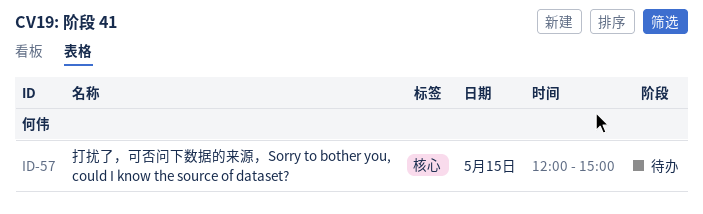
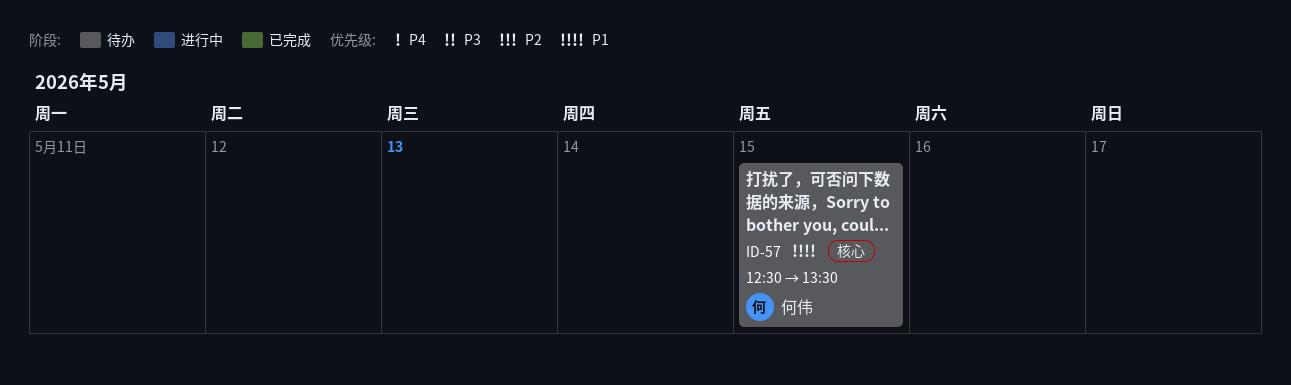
ID-57, begins: 12:00 -> 12:30
ID-57, ends: 15:00 -> 13:30

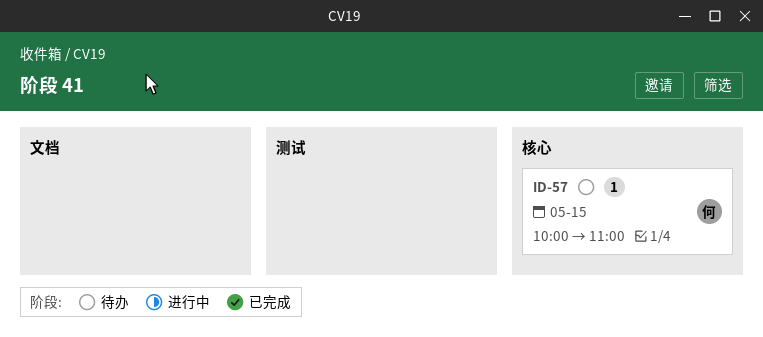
ID-57, begins: 12:30 -> 10:00
ID-57, ends: 13:30 -> 11:00

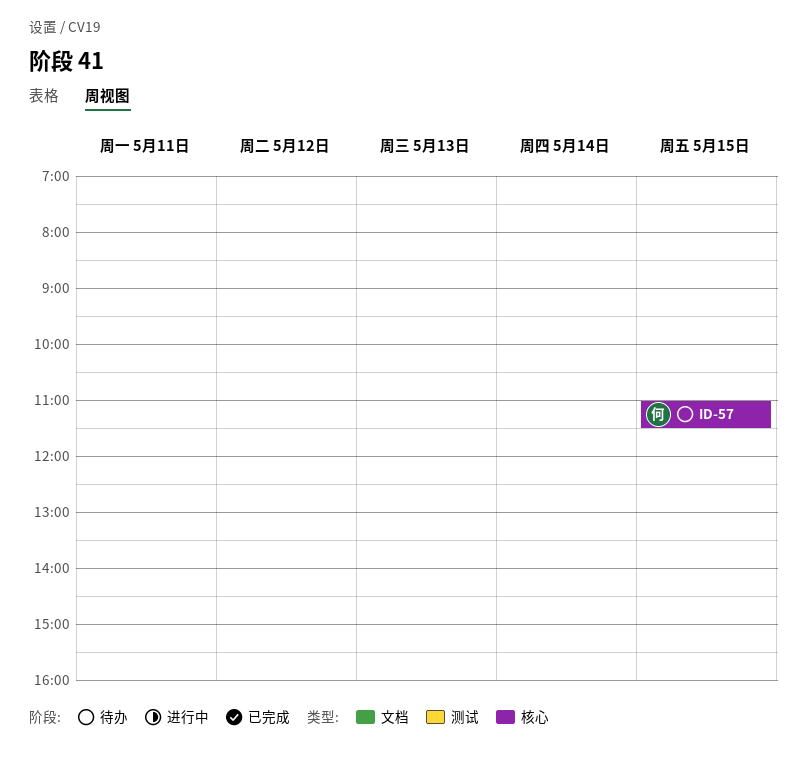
ID-57, begins: 10:00 -> 11:00
ID-57, ends: 11:00 -> 11:30

